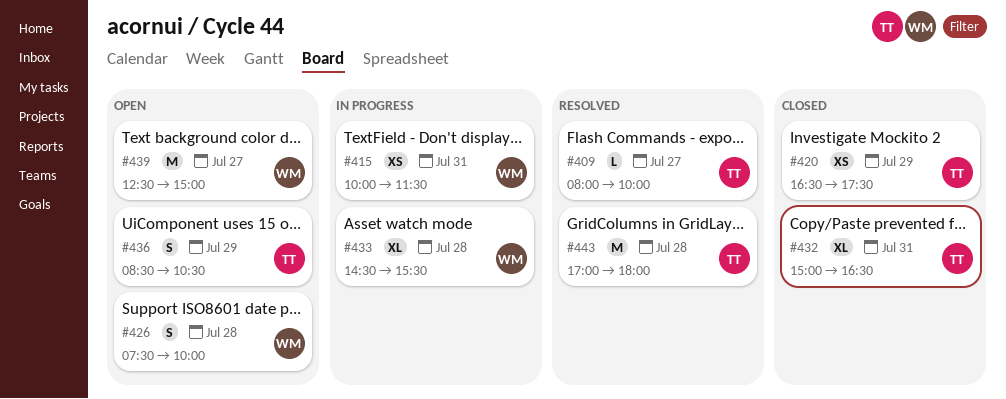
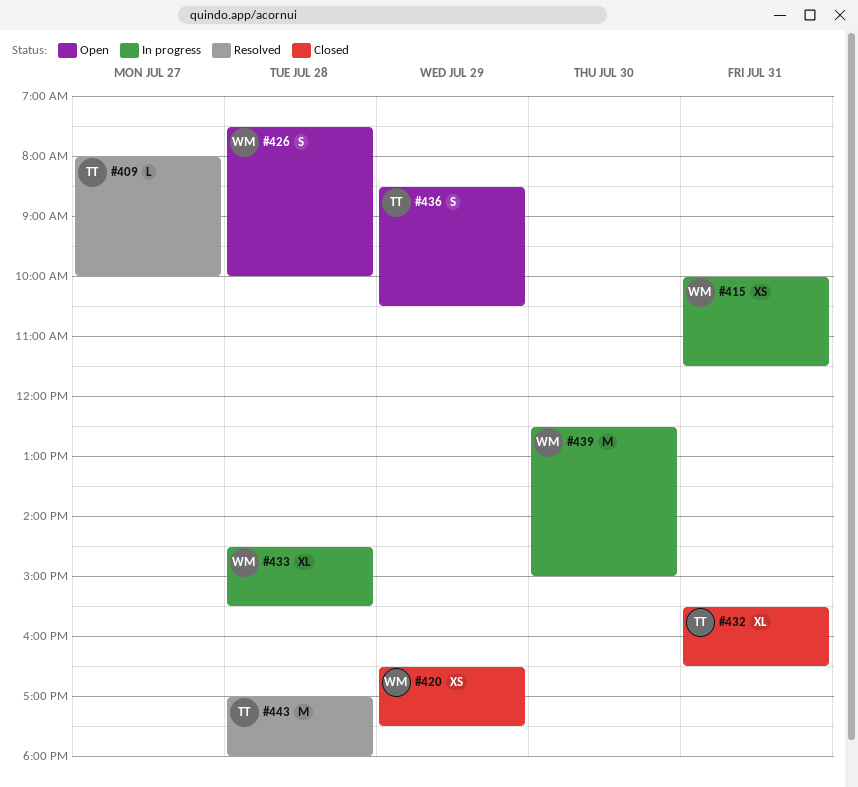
#420, owner: TT -> WM
#432, begins: 15:00 -> 15:30
#439, status: Open -> In progress
#439, day: Jul 27 -> Jul 30

